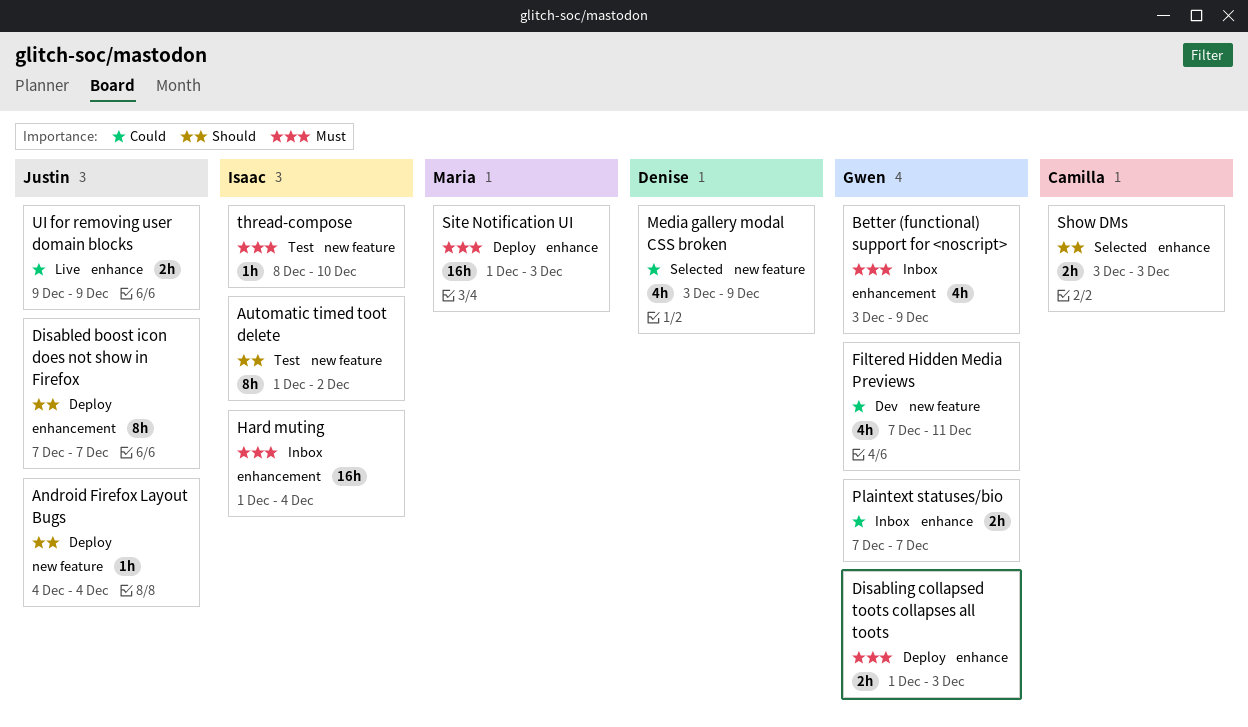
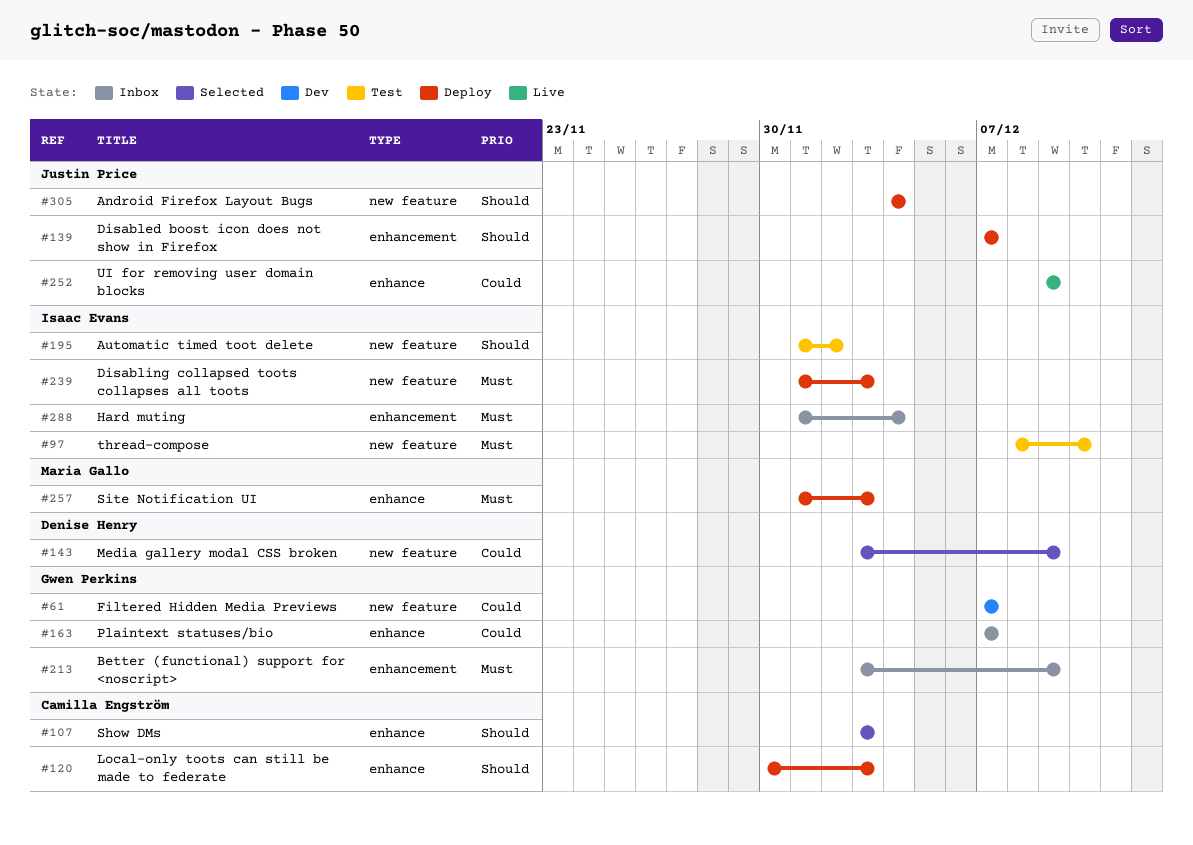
Disabling collapsed toots collapses all toots, owner: Gwen Perkins -> Isaac Evans
Disabling collapsed toots collapses all toots, label: enhance -> new feature
Filtered Hidden Media Previews, due: Dec 11 -> Dec 7
Local-only toots can still be made to federate: none -> present

